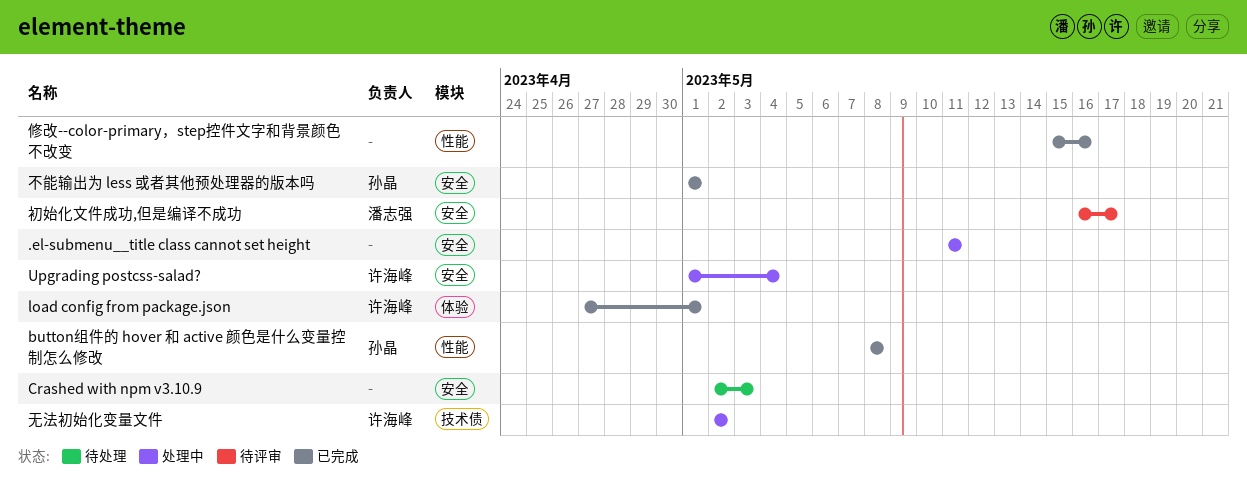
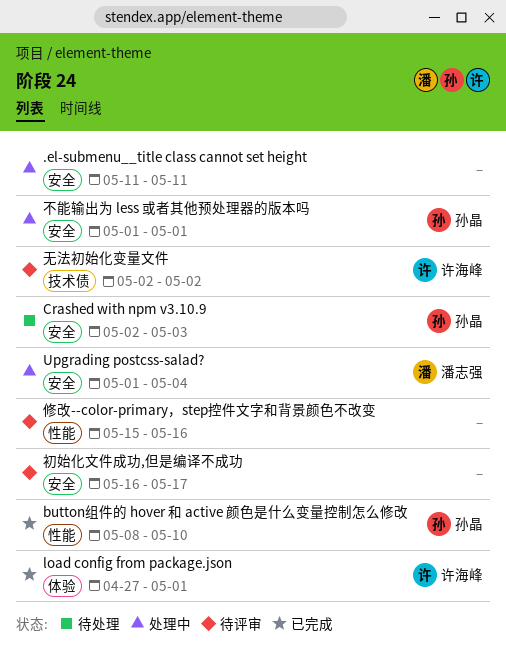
button组件的 hover 和 active 颜色是什么变量控制怎么修改, due: May 8 -> May 10
Crashed with npm v3.10.9, owner: none -> 孙晶
Upgrading postcss-salad?, owner: 许海峰 -> 潘志强
不能输出为 less 或者其他预处理器的版本吗, status: 已完成 -> 处理中
修改--color-primary，step控件文字和背景颜色不改变, status: 已完成 -> 待评审
初始化文件成功,但是编译不成功, owner: 潘志强 -> none
无法初始化变量文件, status: 处理中 -> 待评审

